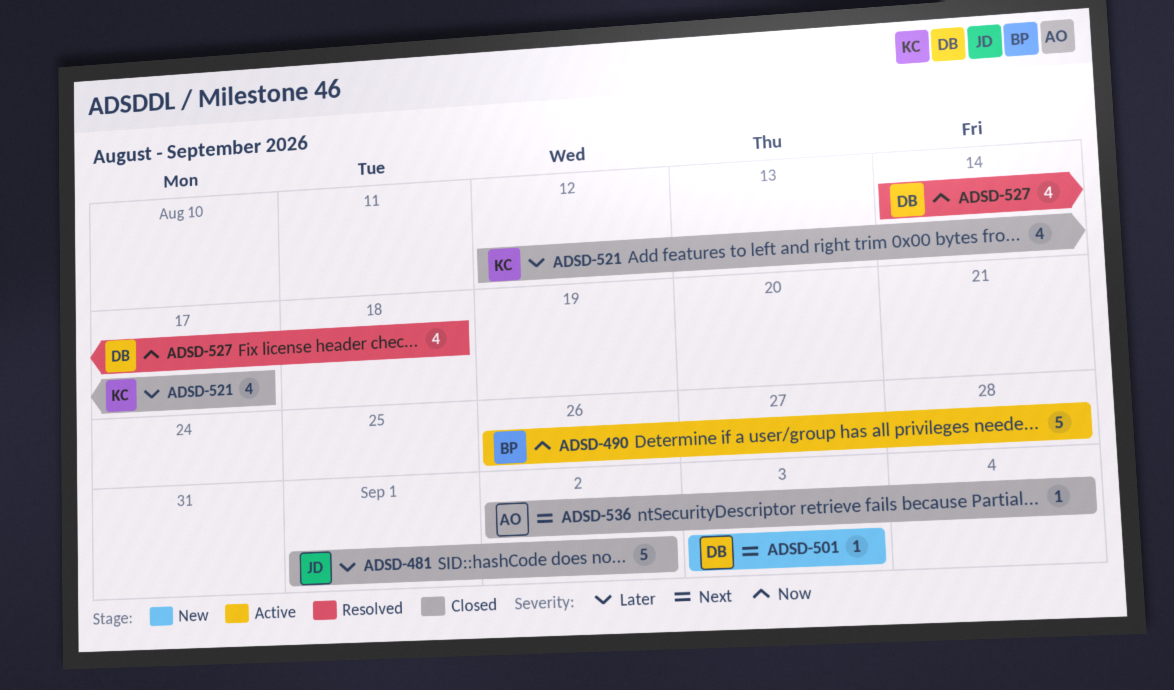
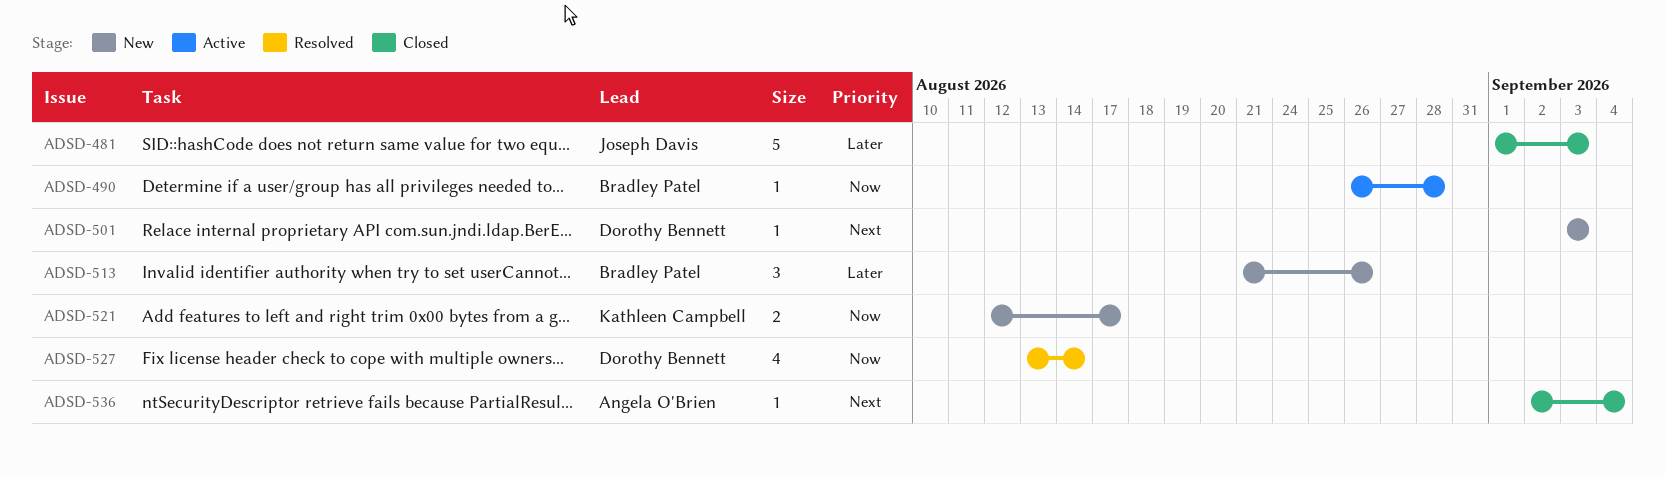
ADSD-481, due: Sep 2 -> Sep 3
ADSD-490, estimate: 5 -> 1
ADSD-513: none -> present
ADSD-521, status: Closed -> New
ADSD-521, priority: Later -> Now
ADSD-521, estimate: 4 -> 2
ADSD-527, start: Aug 14 -> Aug 13
ADSD-527, due: Aug 18 -> Aug 14

